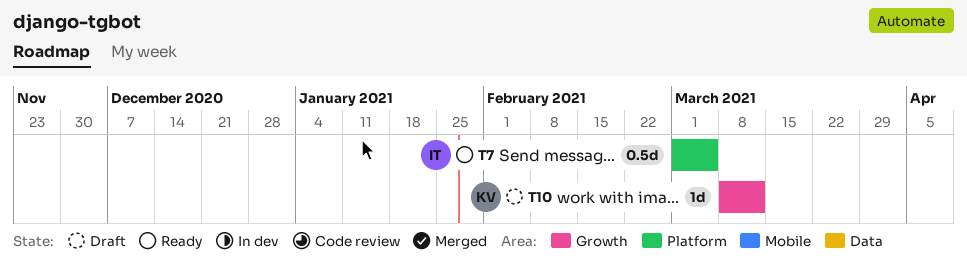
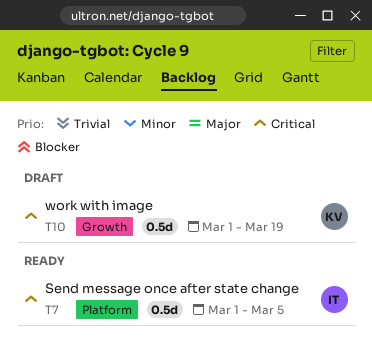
T10, estimate: 1d -> 0.5d
T10, start: Mar 8 -> Mar 1
T10, due: Mar 12 -> Mar 19

